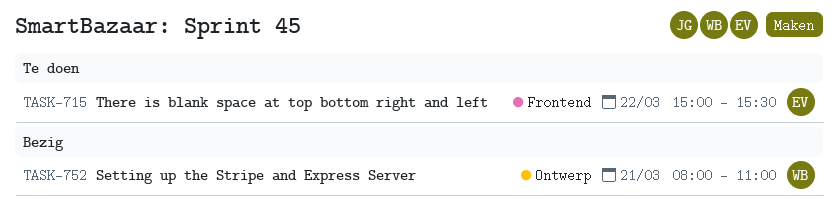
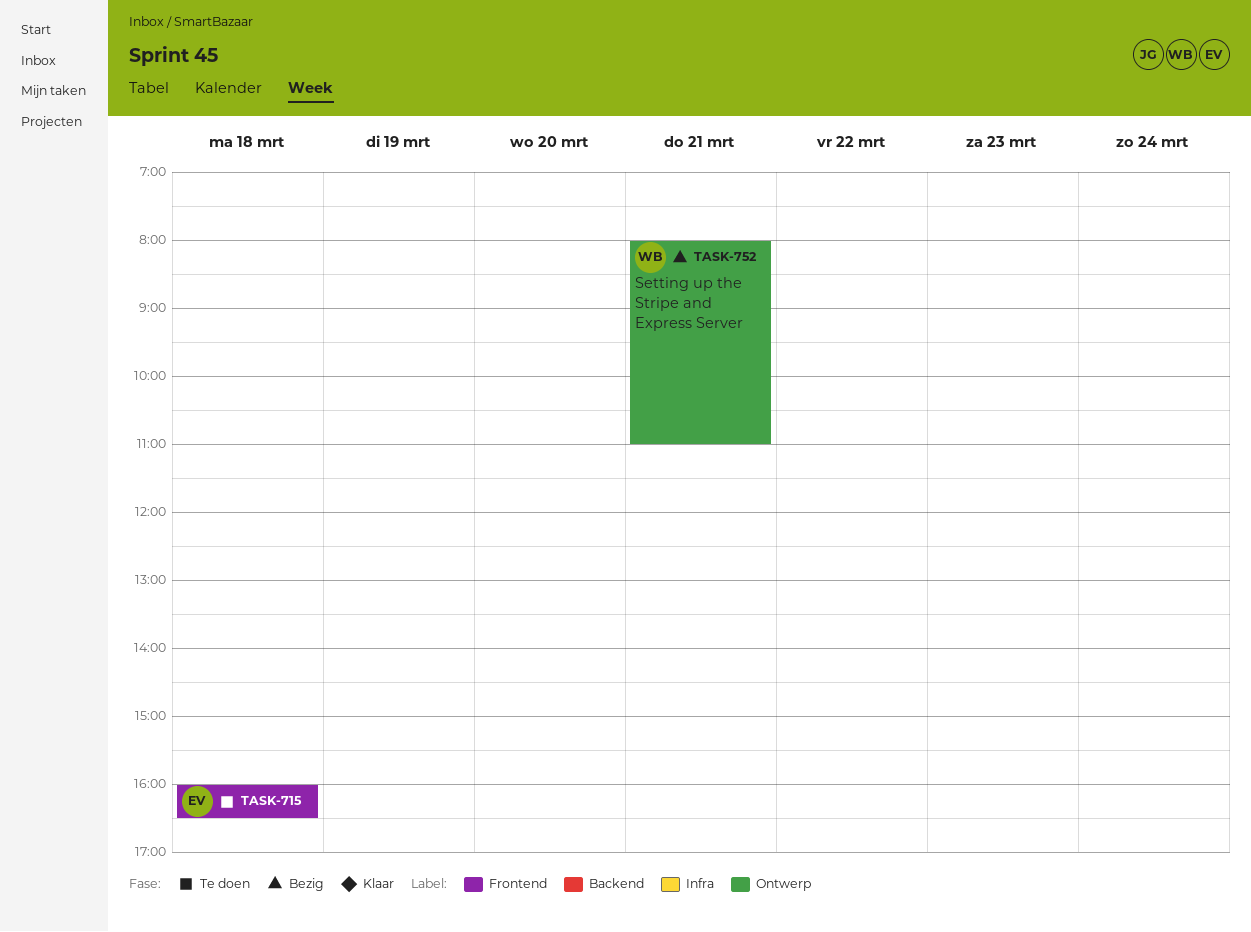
TASK-715, day: Mar 22 -> Mar 18
TASK-715, begins: 15:00 -> 16:00
TASK-715, ends: 15:30 -> 16:30

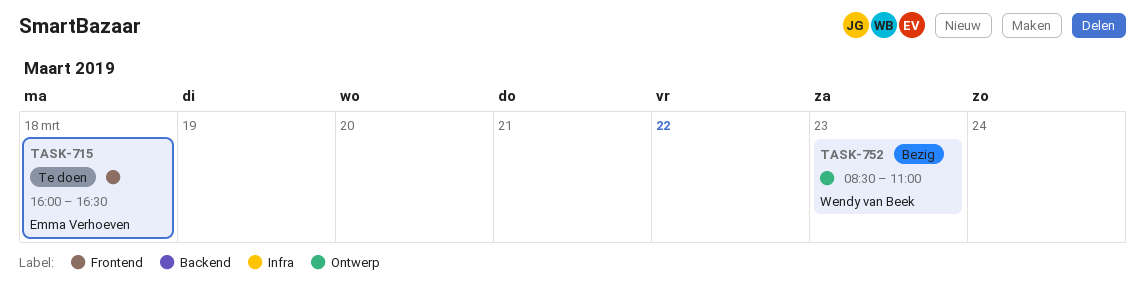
TASK-752, day: Mar 21 -> Mar 23
TASK-752, begins: 08:00 -> 08:30

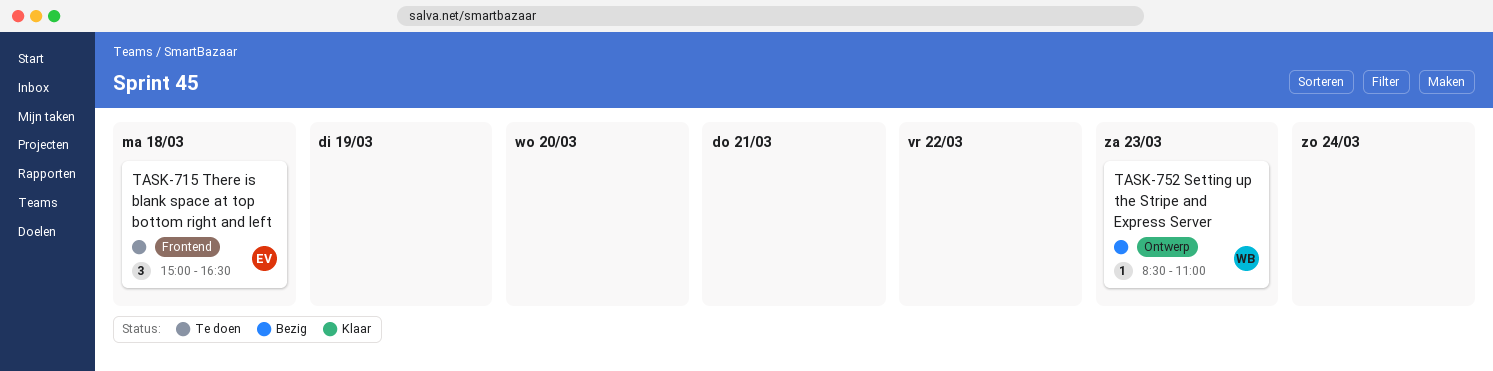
TASK-715, begins: 16:00 -> 15:00

